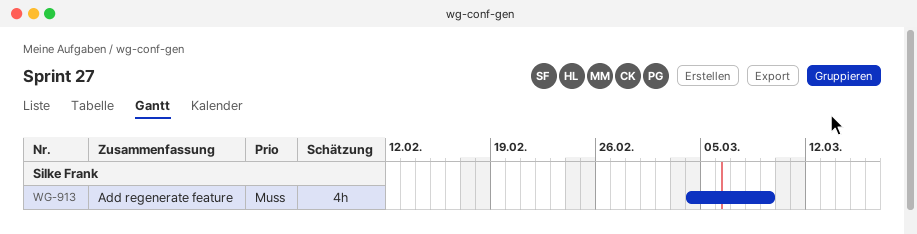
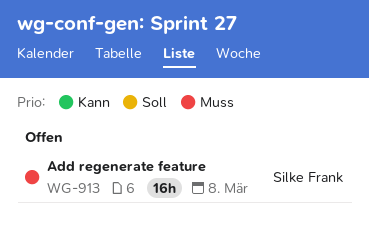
WG-913, estimate: 4h -> 16h
WG-913, due: Mar 9 -> Mar 8

